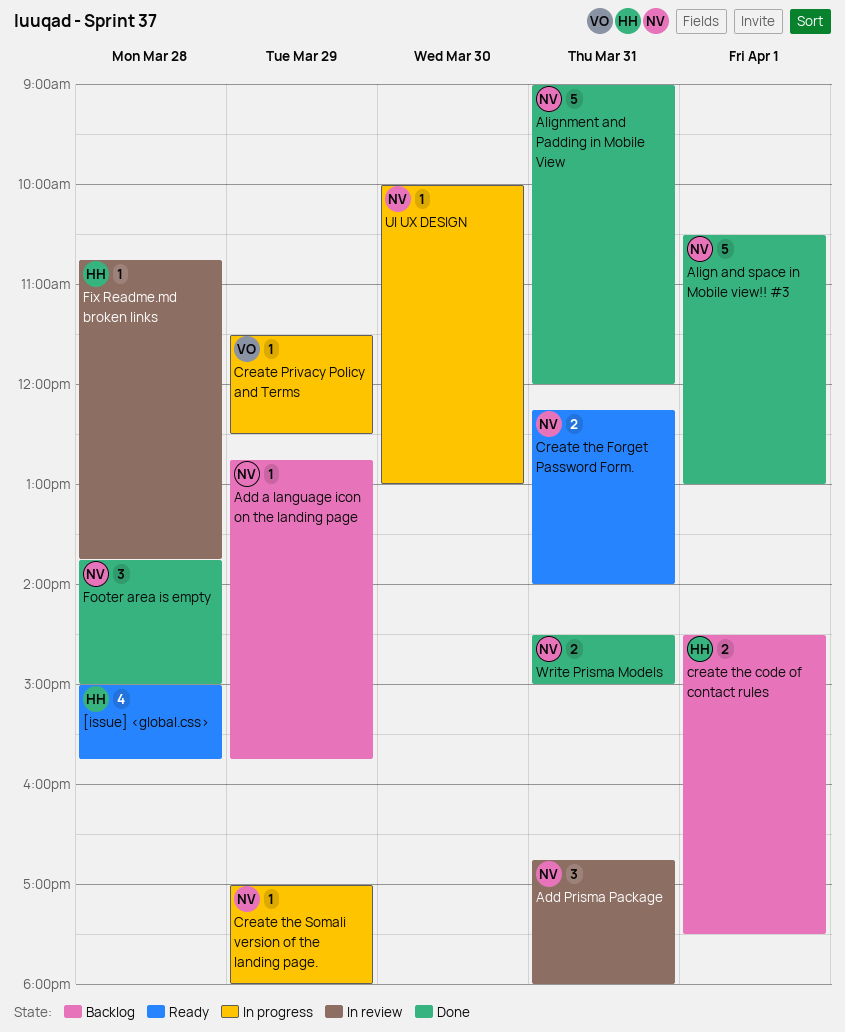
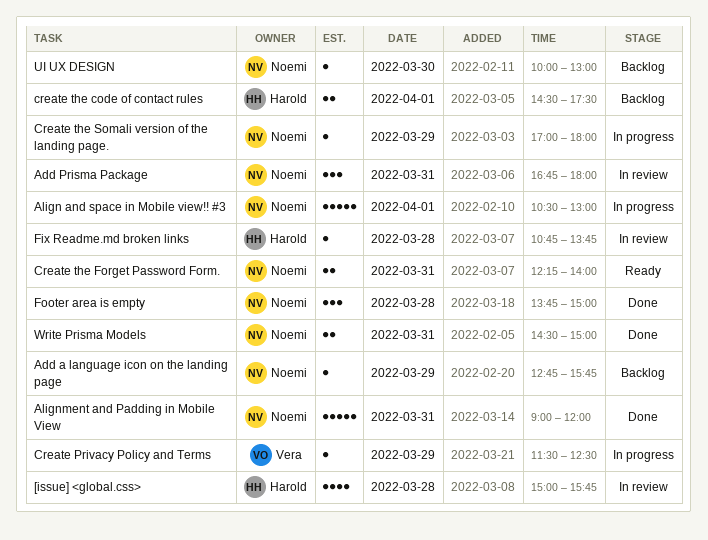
[issue] <global.css>, status: Ready -> In review
Align and space in Mobile view!! #3, status: Done -> In progress
UI UX DESIGN, status: In progress -> Backlog

